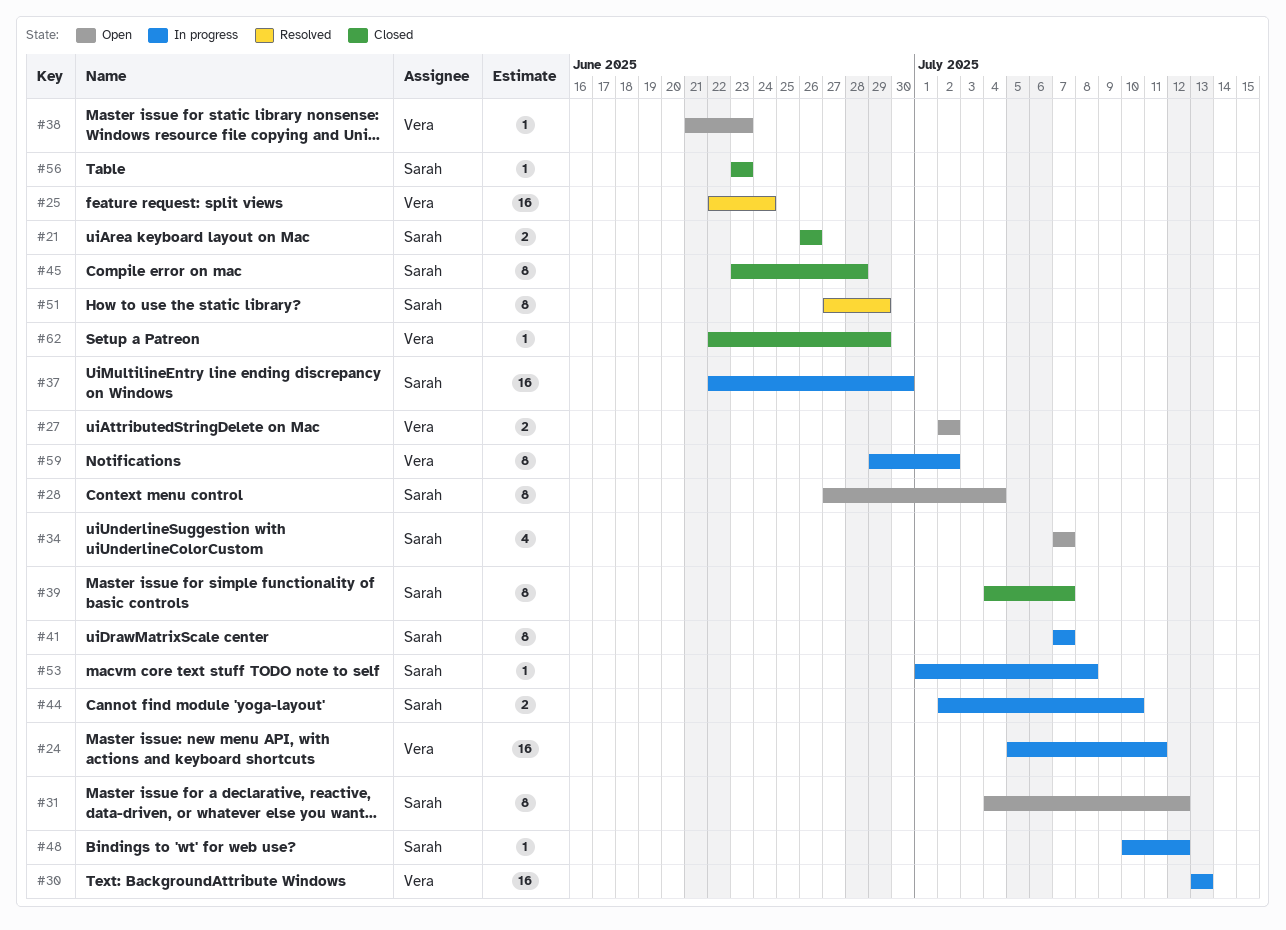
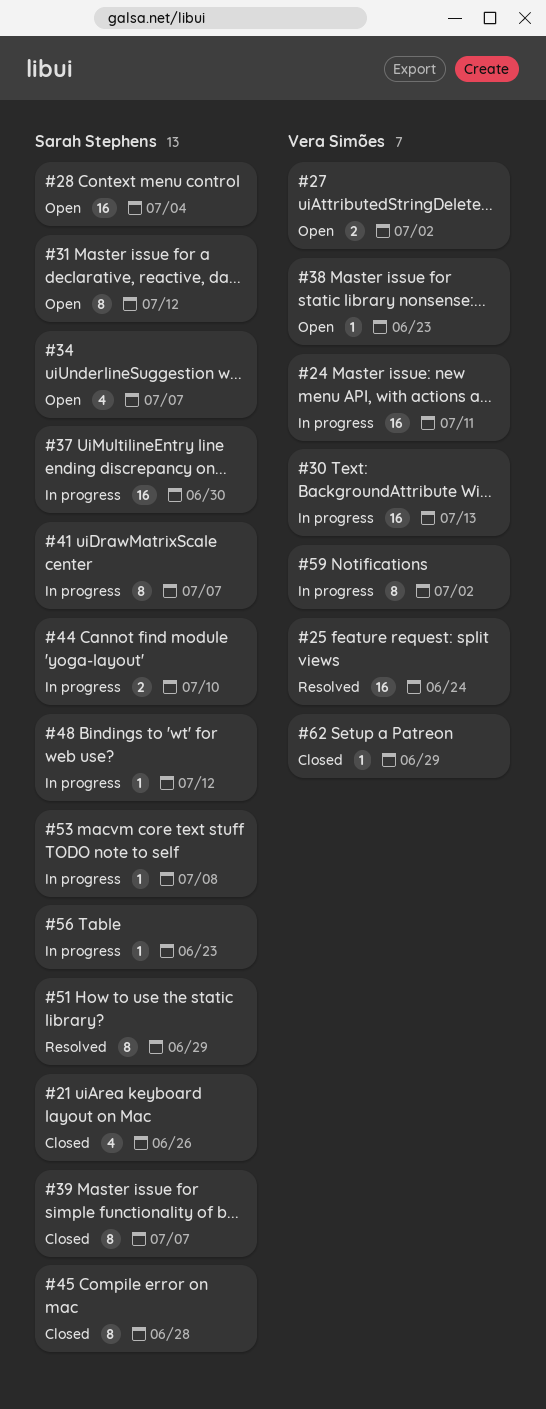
#21, estimate: 2 -> 4
#28, estimate: 8 -> 16
#56, status: Closed -> In progress

